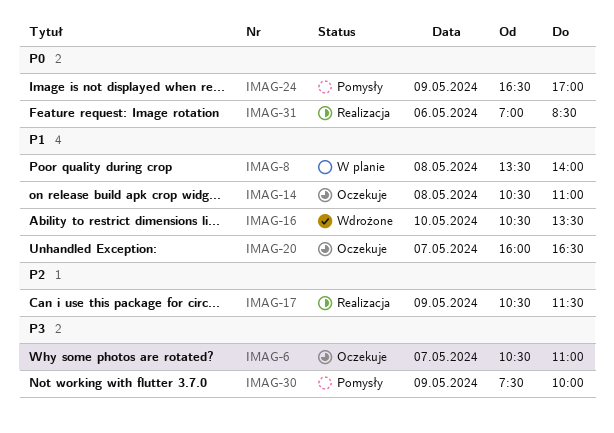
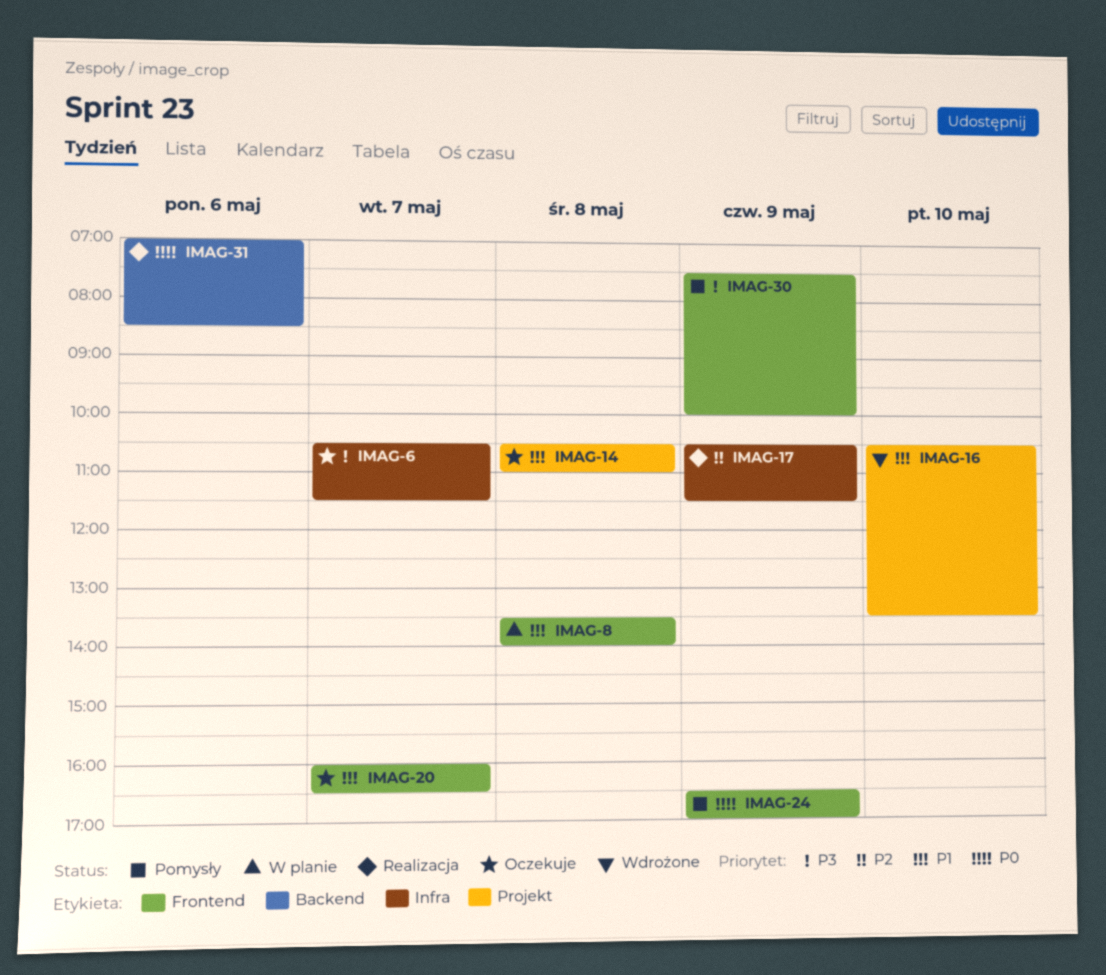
IMAG-6, ends: 11:00 -> 11:30

